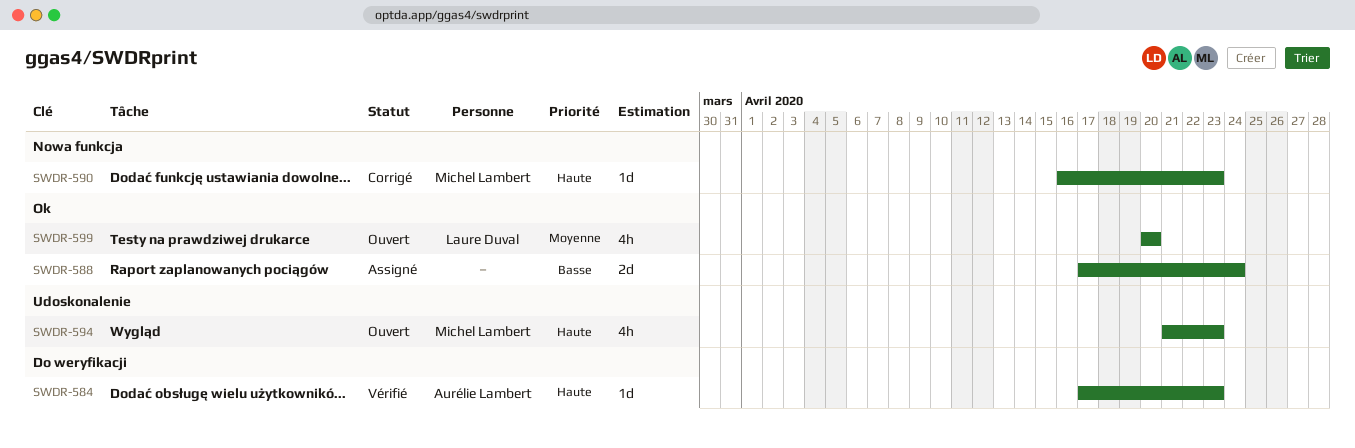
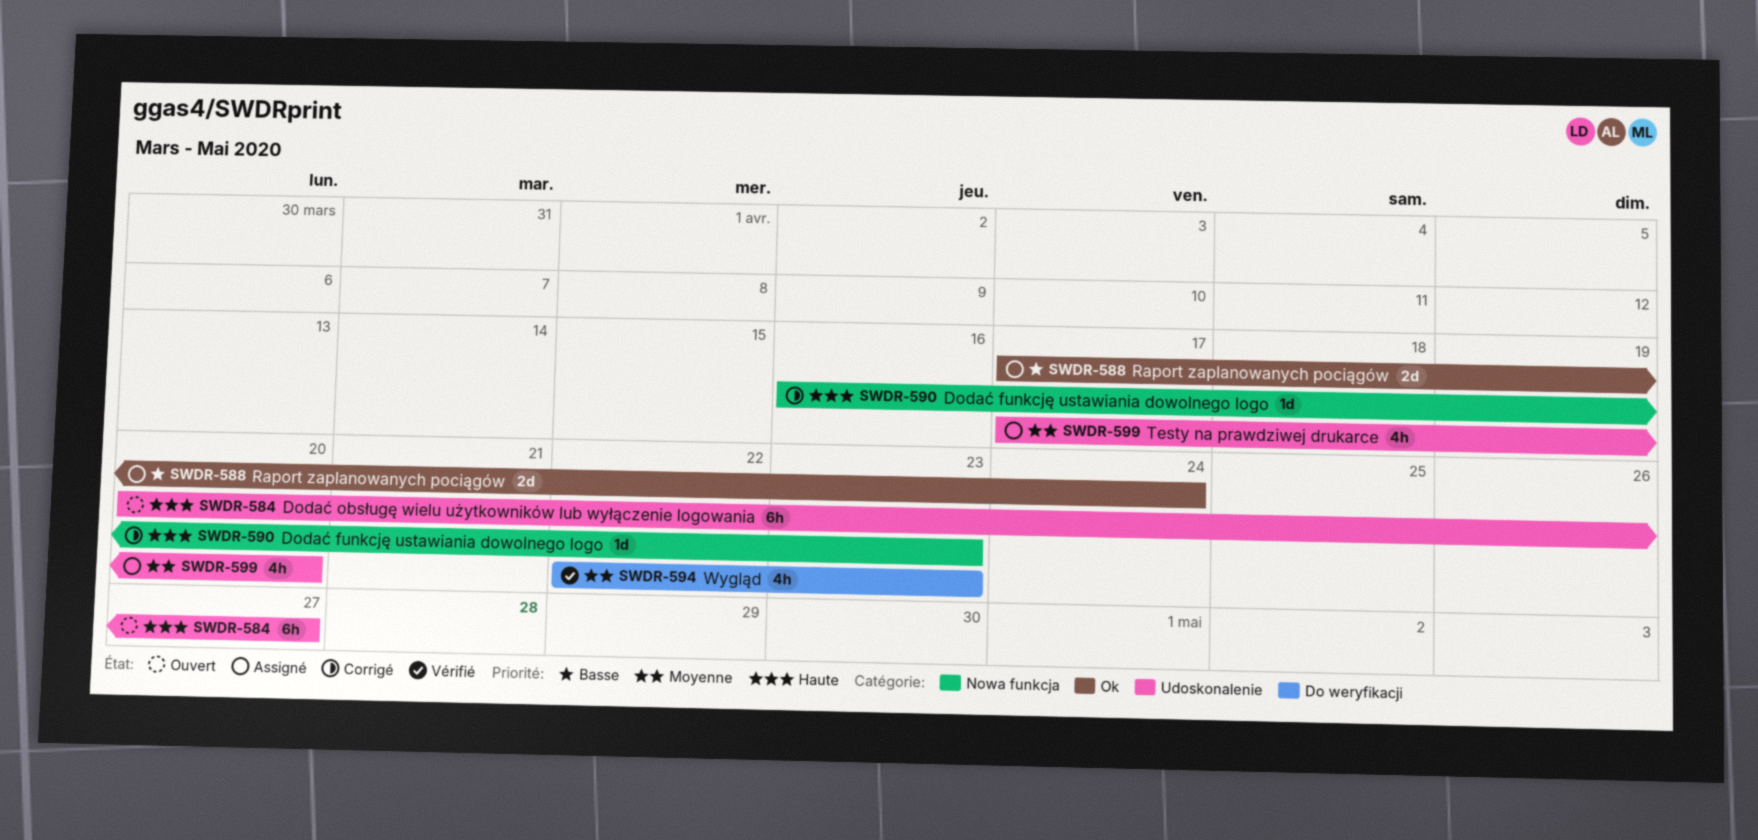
SWDR-584, status: Vérifié -> Ouvert
SWDR-584, label: Do weryfikacji -> Udoskonalenie
SWDR-584, estimate: 1d -> 6h
SWDR-584, start: Apr 17 -> Apr 20
SWDR-584, due: Apr 23 -> Apr 27
SWDR-594, status: Ouvert -> Vérifié
SWDR-594, priority: Haute -> Moyenne
SWDR-594, label: Udoskonalenie -> Do weryfikacji
SWDR-594, start: Apr 21 -> Apr 22
SWDR-599, status: Ouvert -> Assigné
SWDR-599, label: Ok -> Udoskonalenie
SWDR-599, start: Apr 20 -> Apr 17

